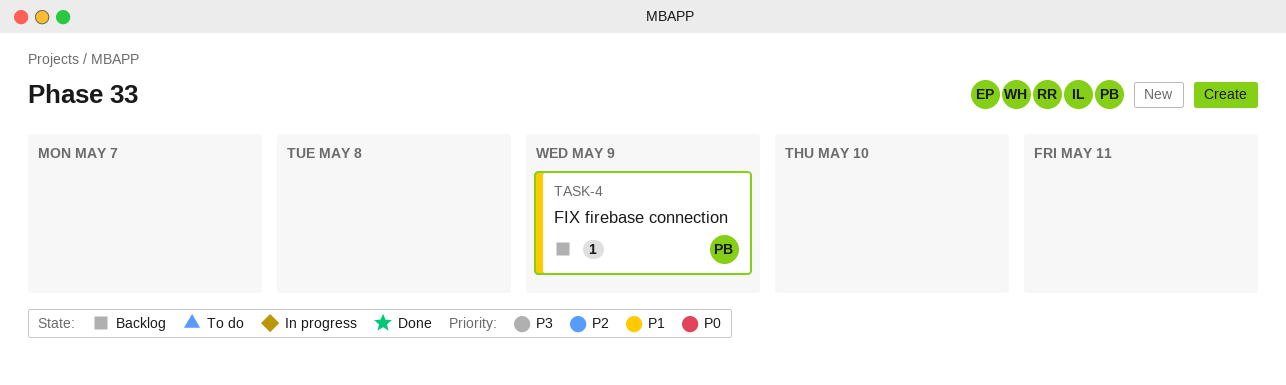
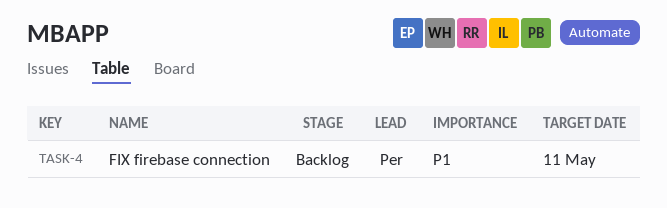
TASK-4, due: May 9 -> May 11

